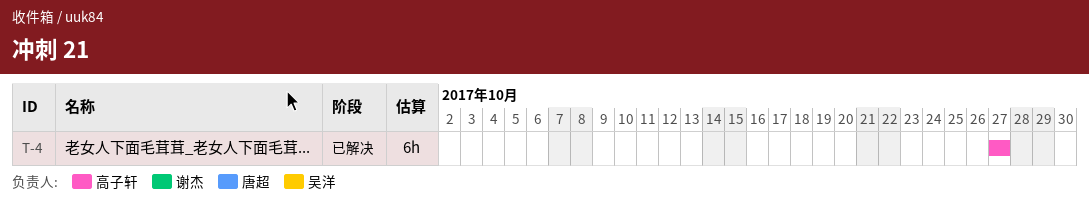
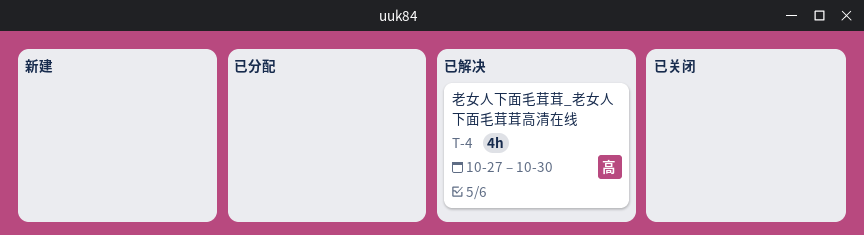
T-4, estimate: 6h -> 4h
T-4, due: Oct 27 -> Oct 30

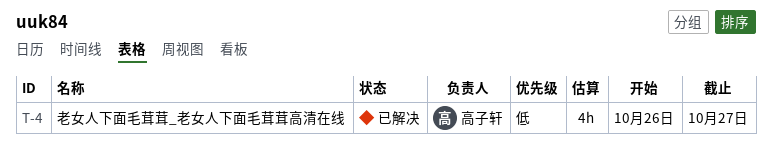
T-4, start: Oct 27 -> Oct 26
T-4, due: Oct 30 -> Oct 27

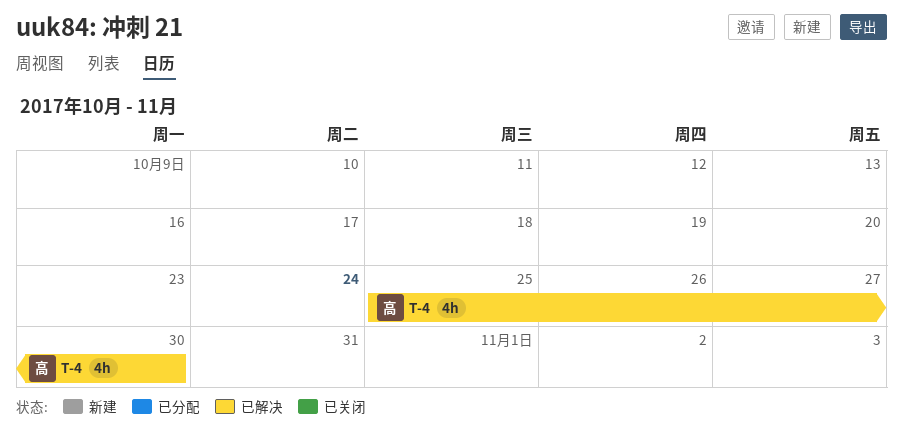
T-4, start: Oct 26 -> Oct 25
T-4, due: Oct 27 -> Oct 30

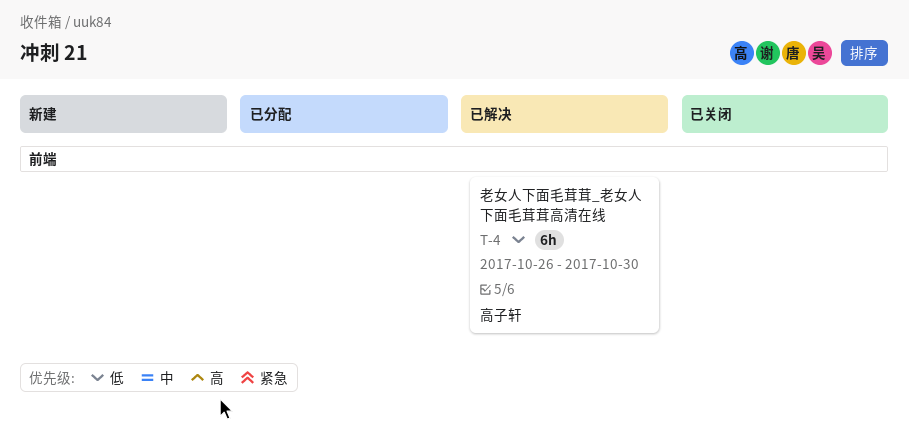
T-4, estimate: 4h -> 6h
T-4, start: Oct 25 -> Oct 26

